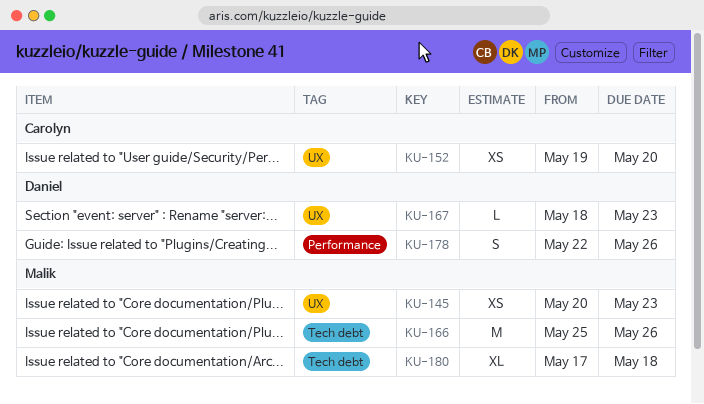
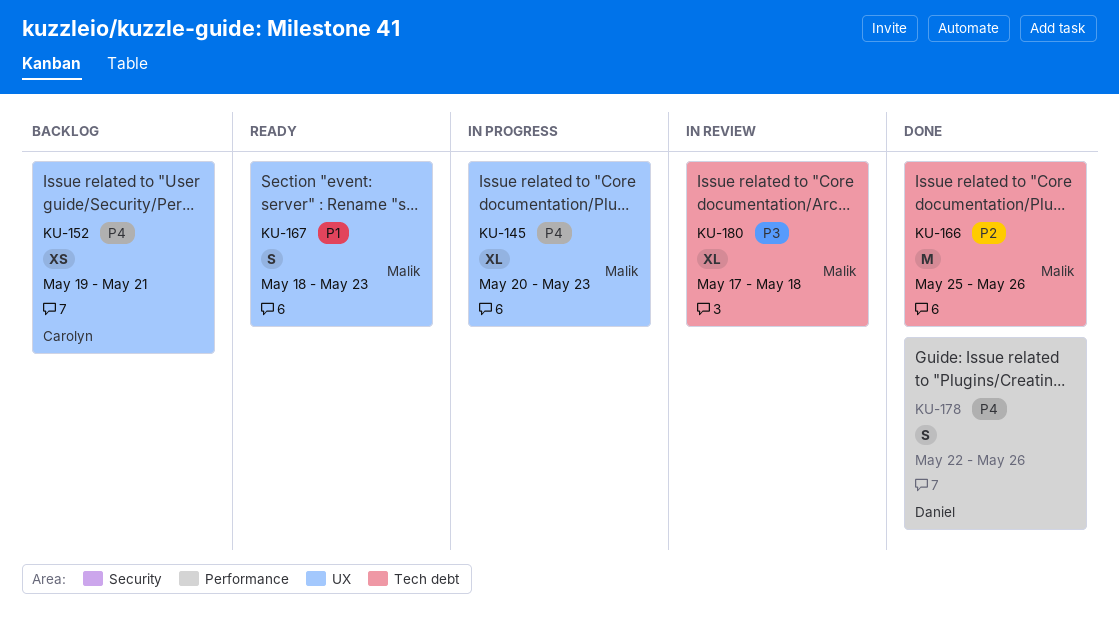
KU-145, estimate: XS -> XL
KU-152, due: May 20 -> May 21
KU-167, owner: Daniel -> Malik
KU-167, estimate: L -> S

